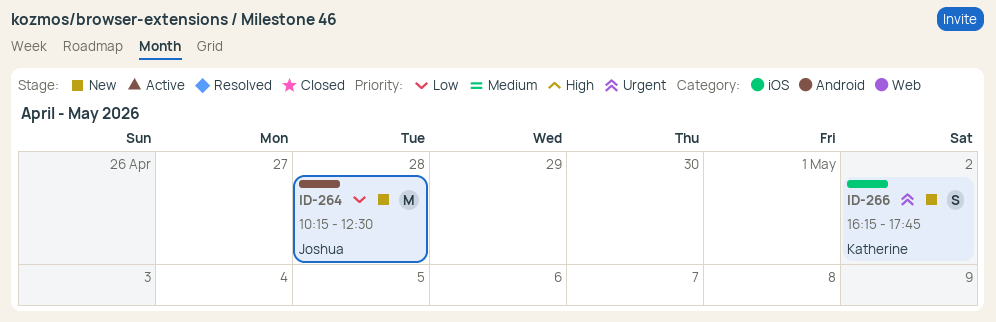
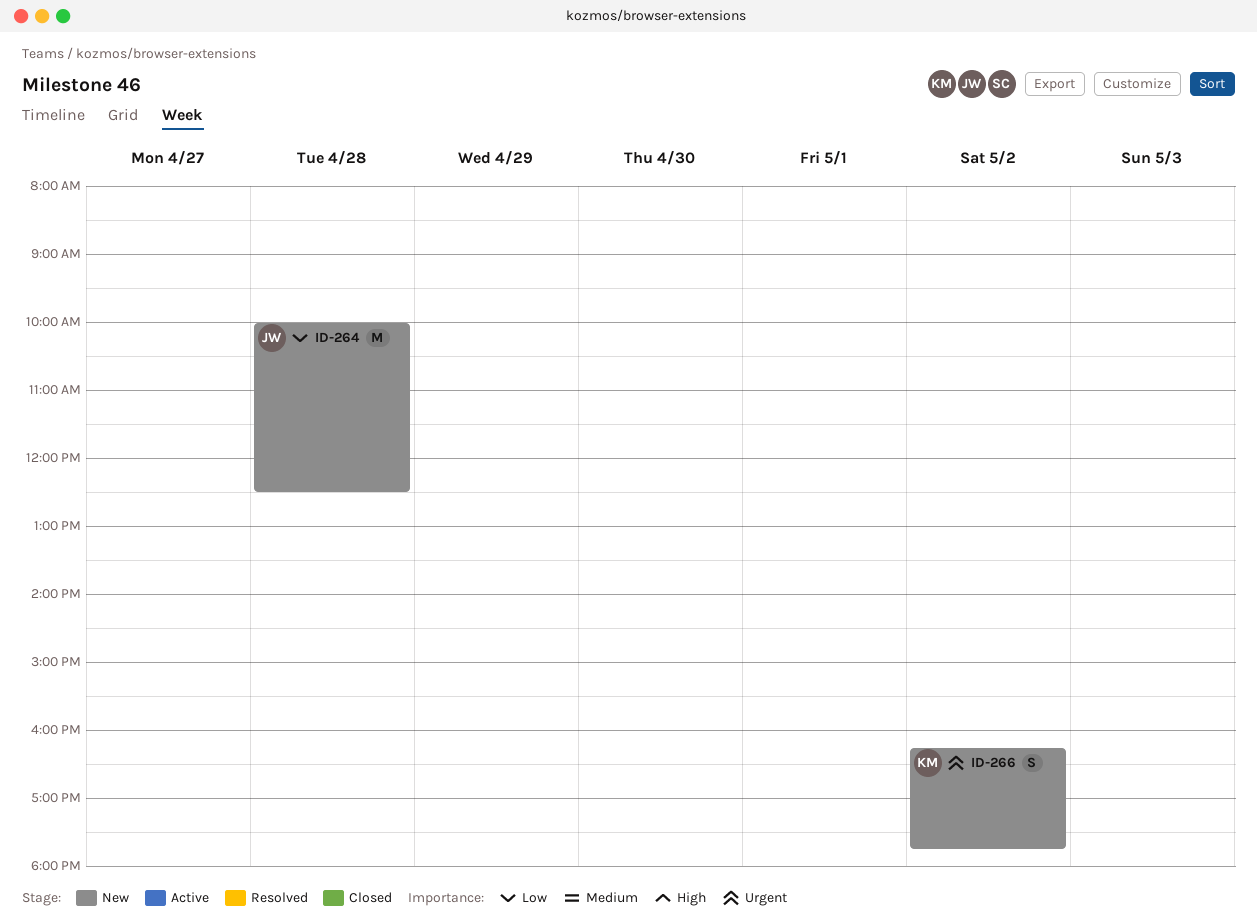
ID-264, begins: 10:15 -> 10:00

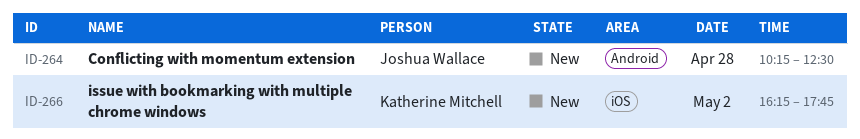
ID-264, begins: 10:00 -> 10:15

